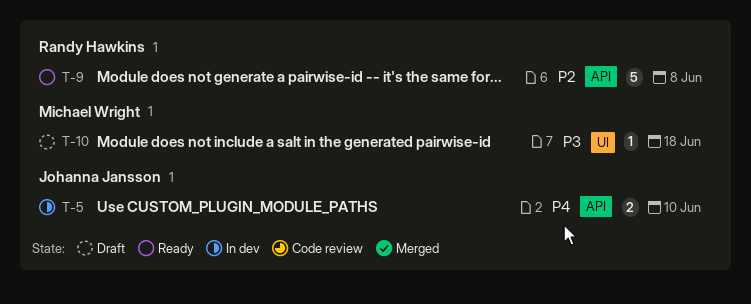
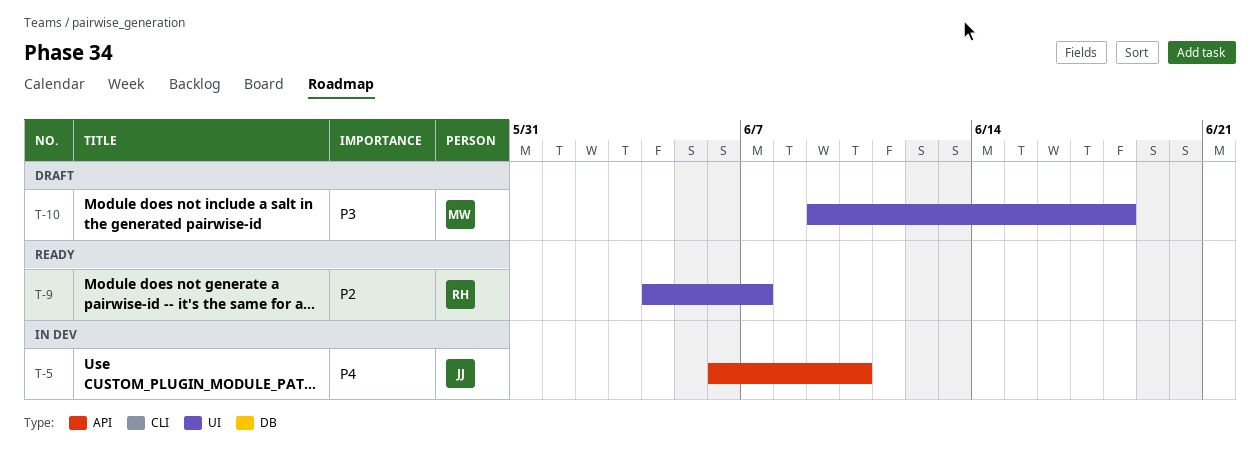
T-9, label: API -> UI
T-9, due: Jun 8 -> Jun 7

